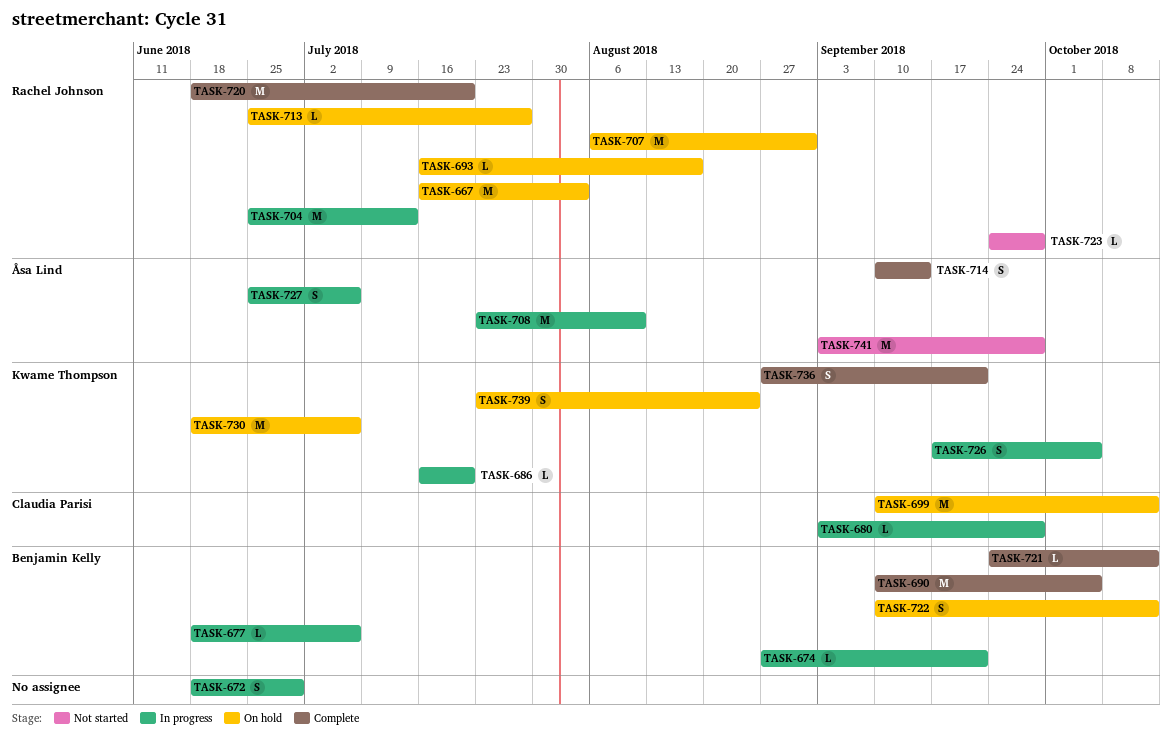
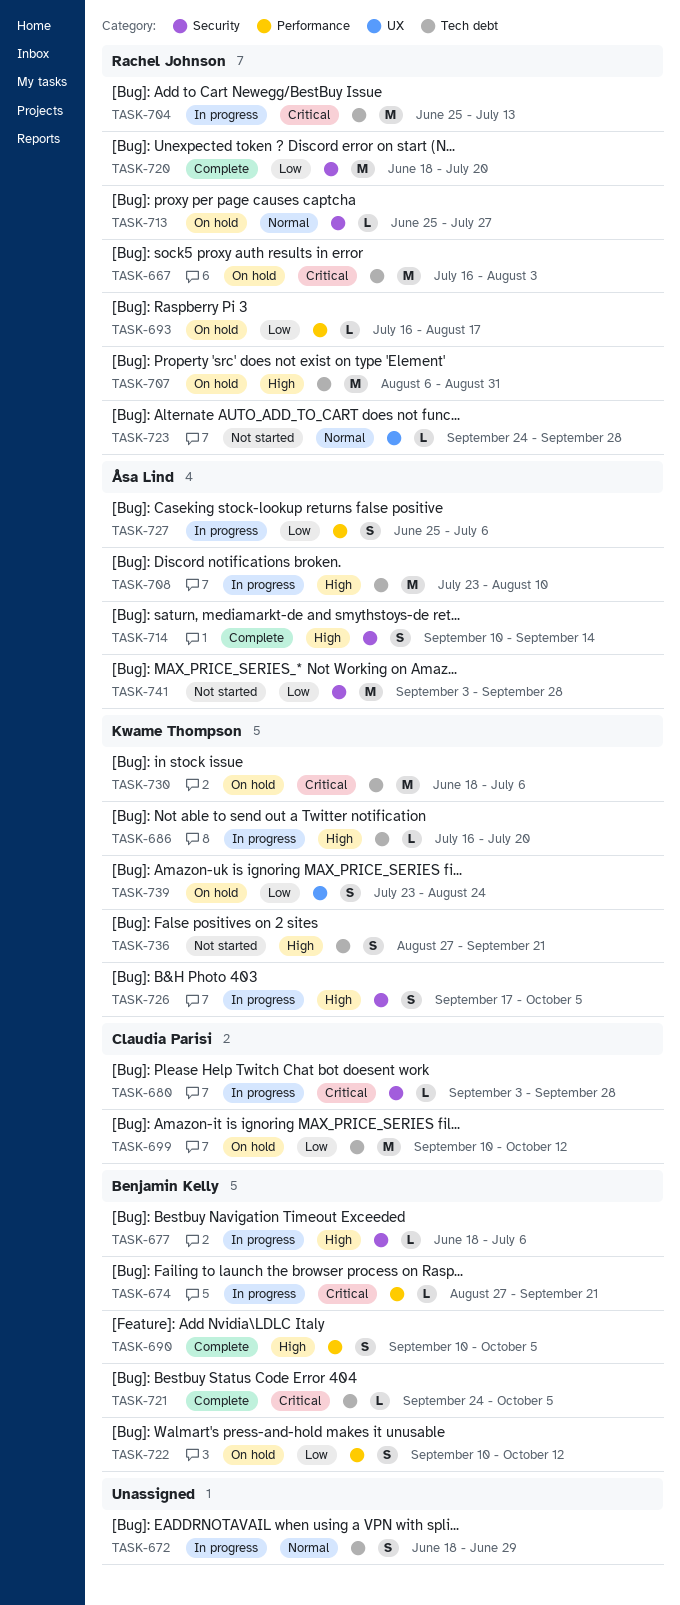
TASK-690, estimate: M -> S
TASK-721, due: Oct 12 -> Oct 5
TASK-736, status: Complete -> Not started

